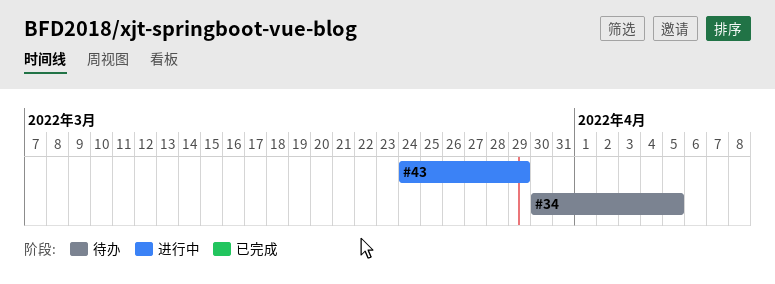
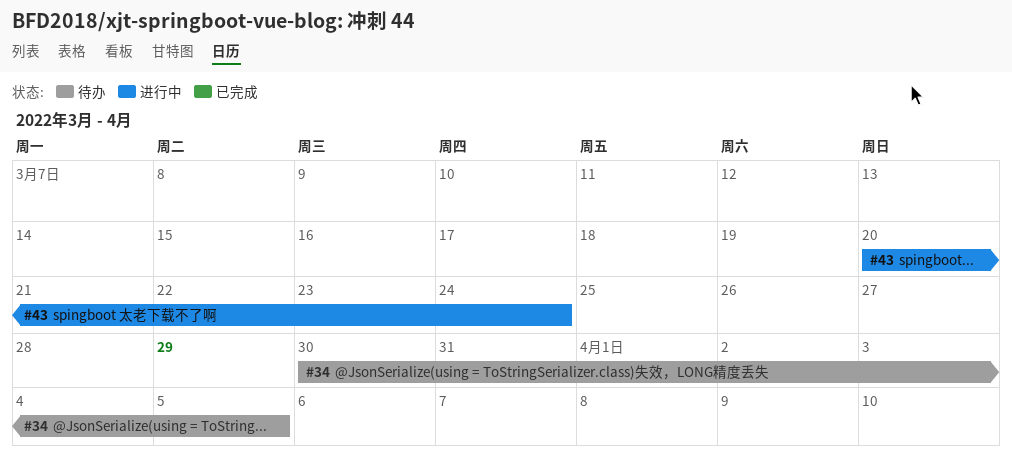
#43, start: Mar 24 -> Mar 20
#43, due: Mar 29 -> Mar 24

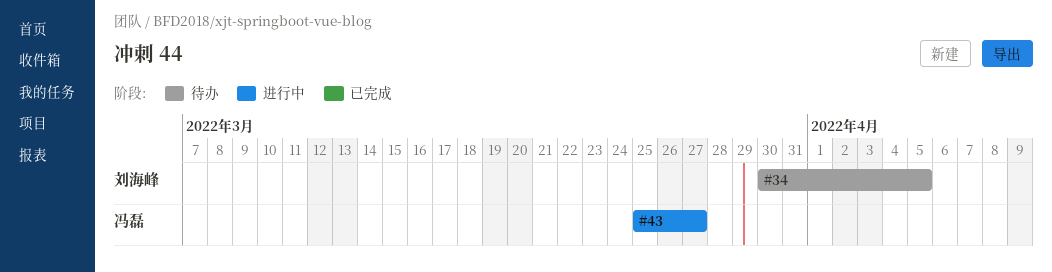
#43, start: Mar 20 -> Mar 25
#43, due: Mar 24 -> Mar 27

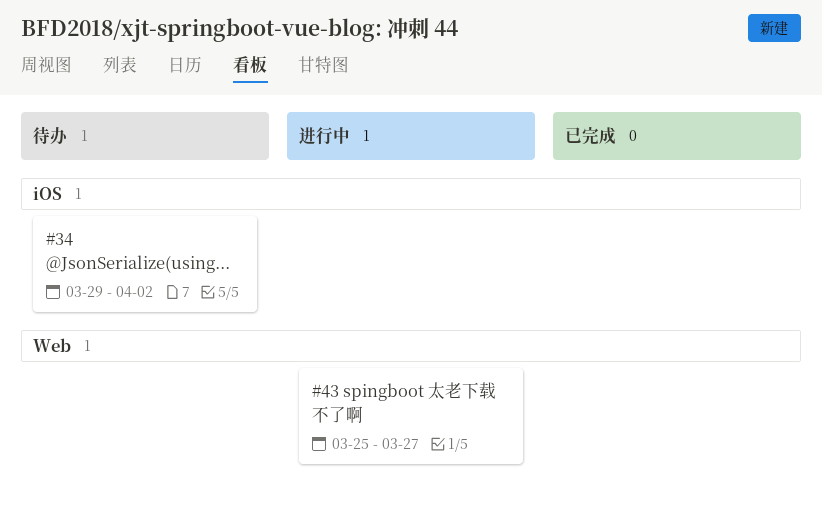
#34, start: Mar 30 -> Mar 29
#34, due: Apr 5 -> Apr 2

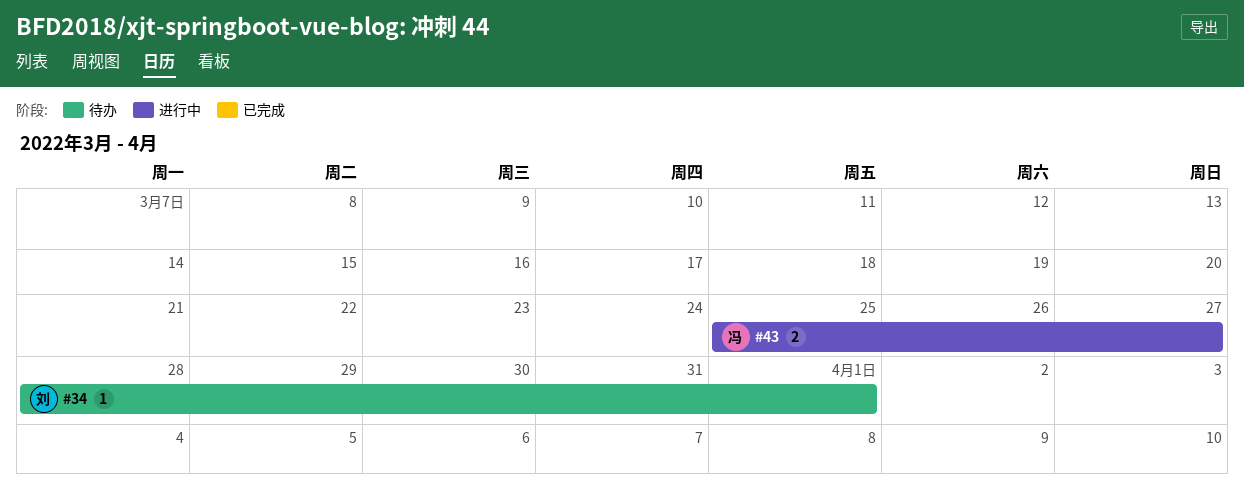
#34, start: Mar 29 -> Mar 28
#34, due: Apr 2 -> Apr 1

